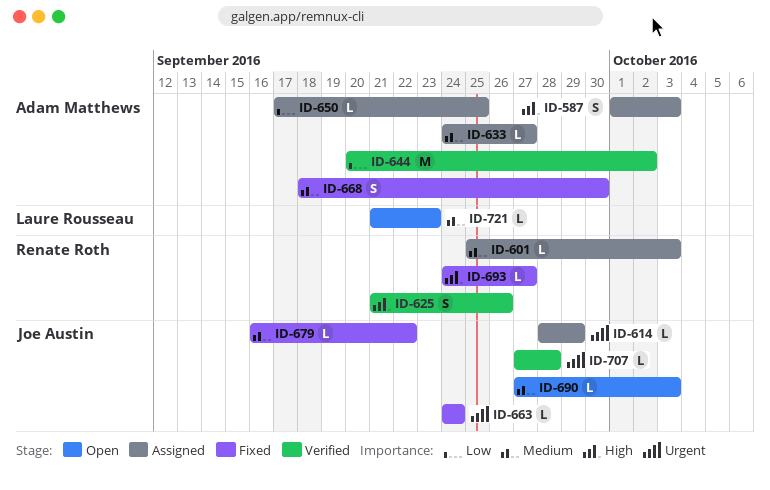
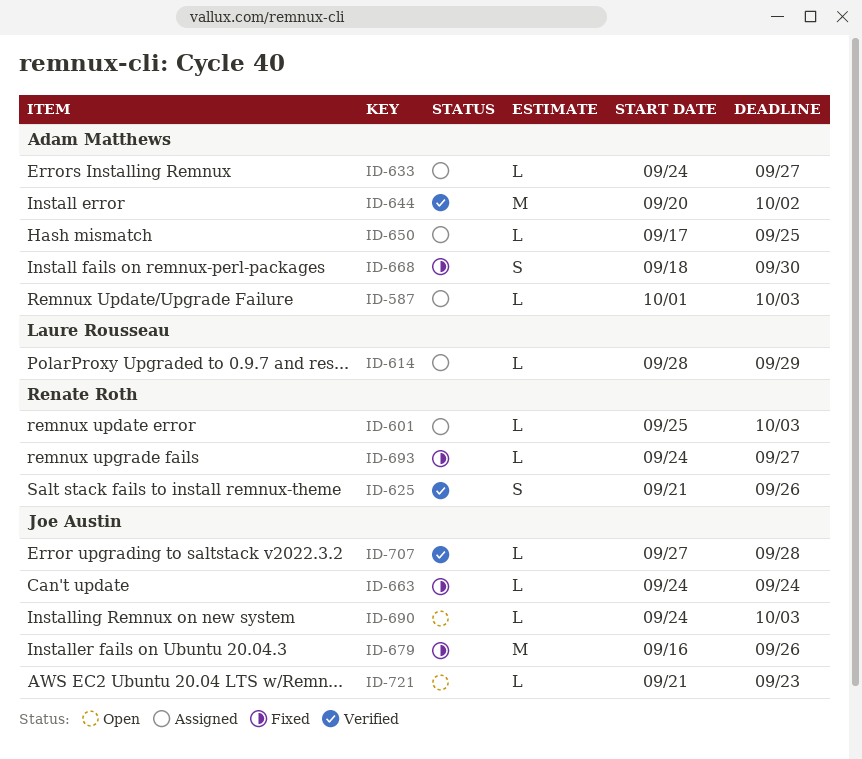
ID-587, estimate: S -> L
ID-614, owner: Joe Austin -> Laure Rousseau
ID-679, estimate: L -> M
ID-679, due: Sep 22 -> Sep 26
ID-690, start: Sep 27 -> Sep 24
ID-721, owner: Laure Rousseau -> Joe Austin

